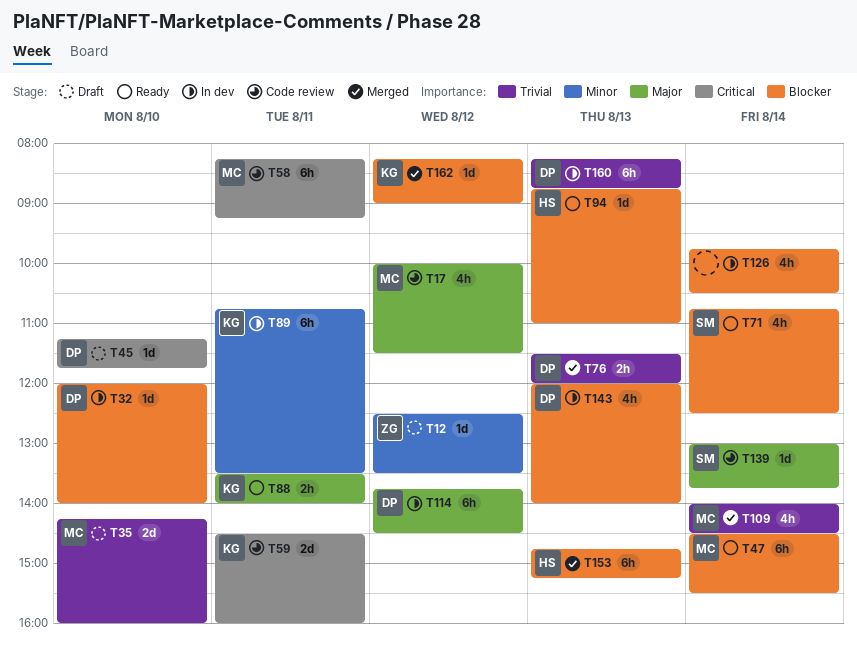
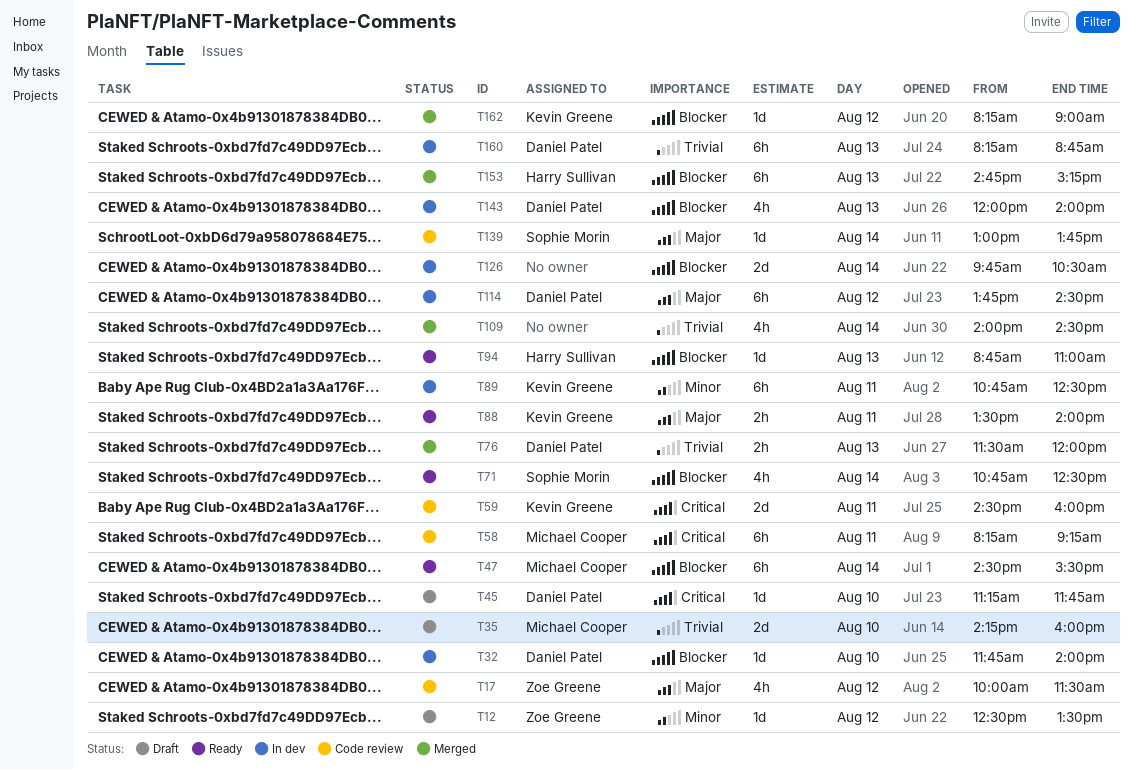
T17, owner: Michael Cooper -> Zoe Greene
T32, begins: 12:00 -> 11:45
T89, ends: 13:30 -> 12:30
T109, owner: Michael Cooper -> none
T126, estimate: 4h -> 2d

